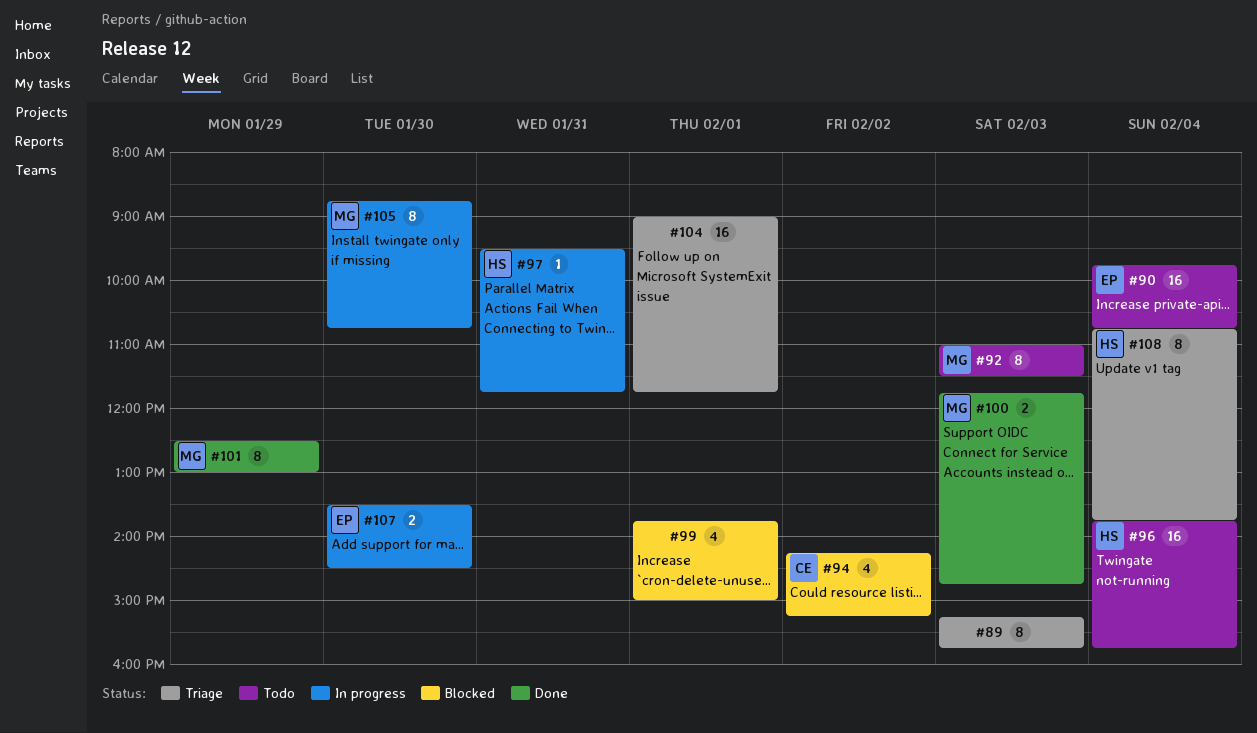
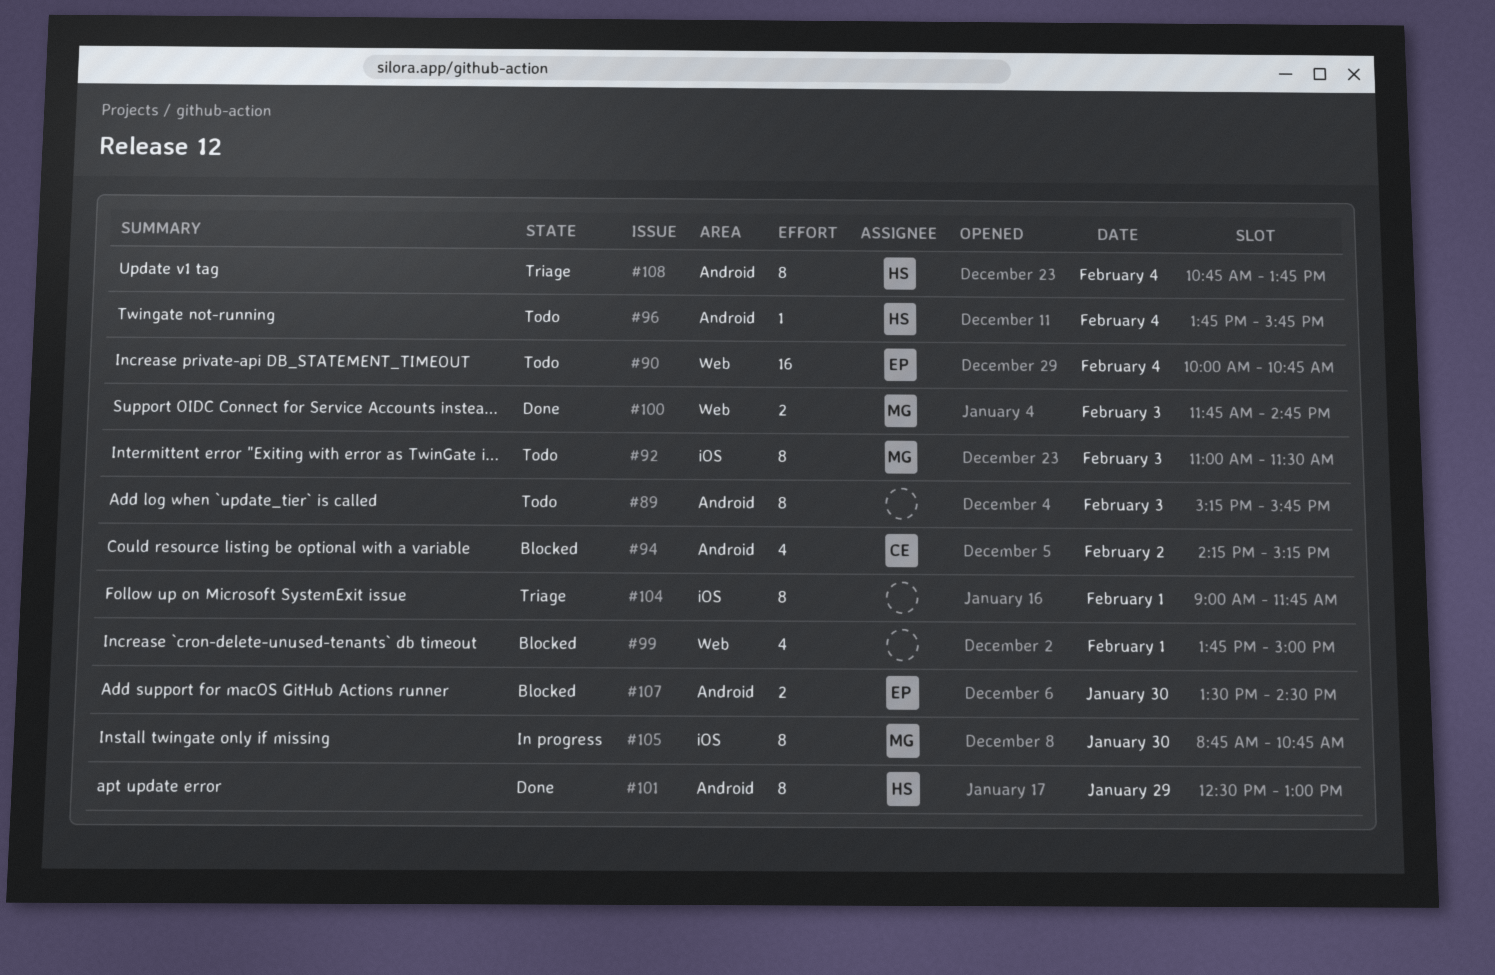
#89, status: Triage -> Todo
#90, begins: 09:45 -> 10:00
#96, estimate: 16 -> 1
#97: present -> none
#101, owner: MG -> HS
#104, estimate: 16 -> 8
#107, status: In progress -> Blocked

